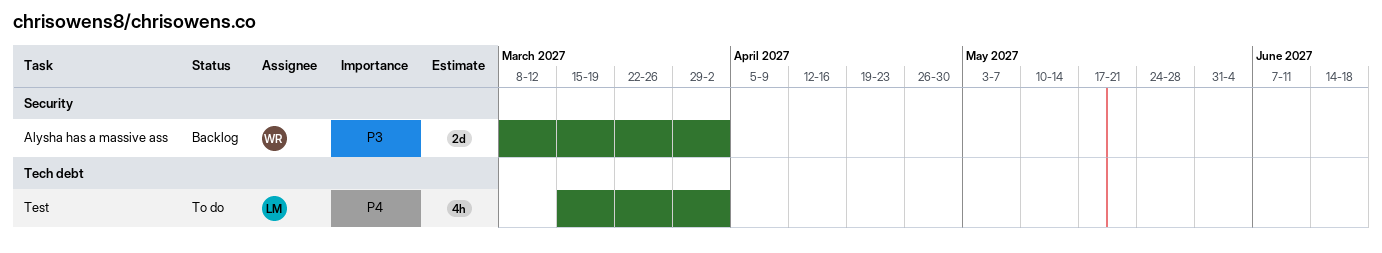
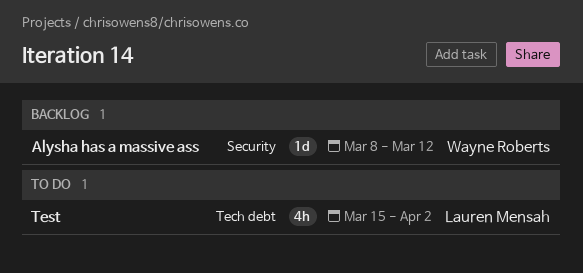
Alysha has a massive ass, estimate: 2d -> 1d
Alysha has a massive ass, due: Apr 2 -> Mar 12

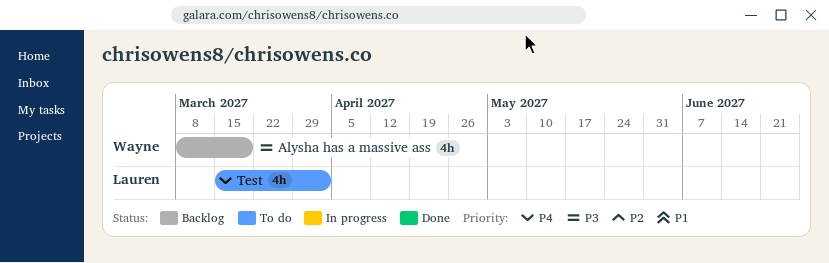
Alysha has a massive ass, estimate: 1d -> 4h
Alysha has a massive ass, due: Mar 12 -> Mar 19

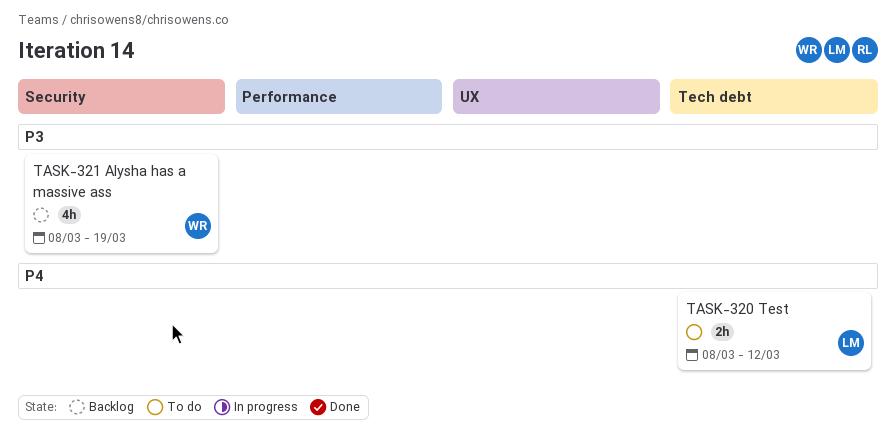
Test, estimate: 4h -> 2h
Test, start: Mar 15 -> Mar 8
Test, due: Apr 2 -> Mar 12

